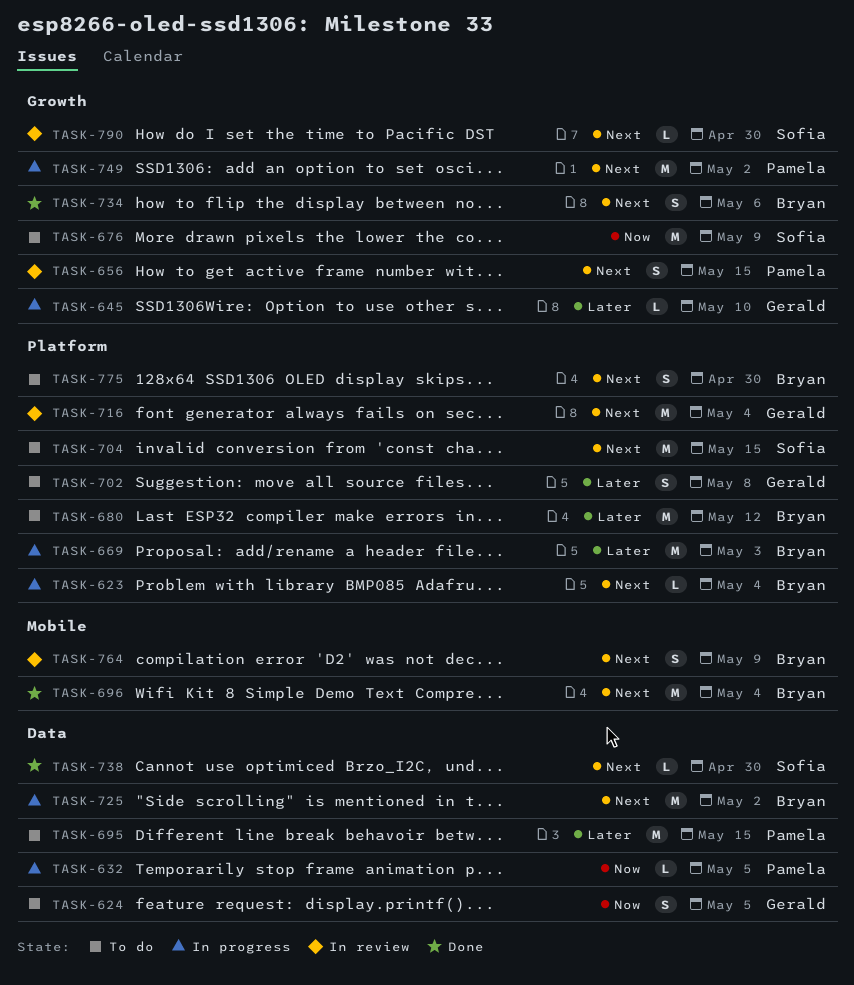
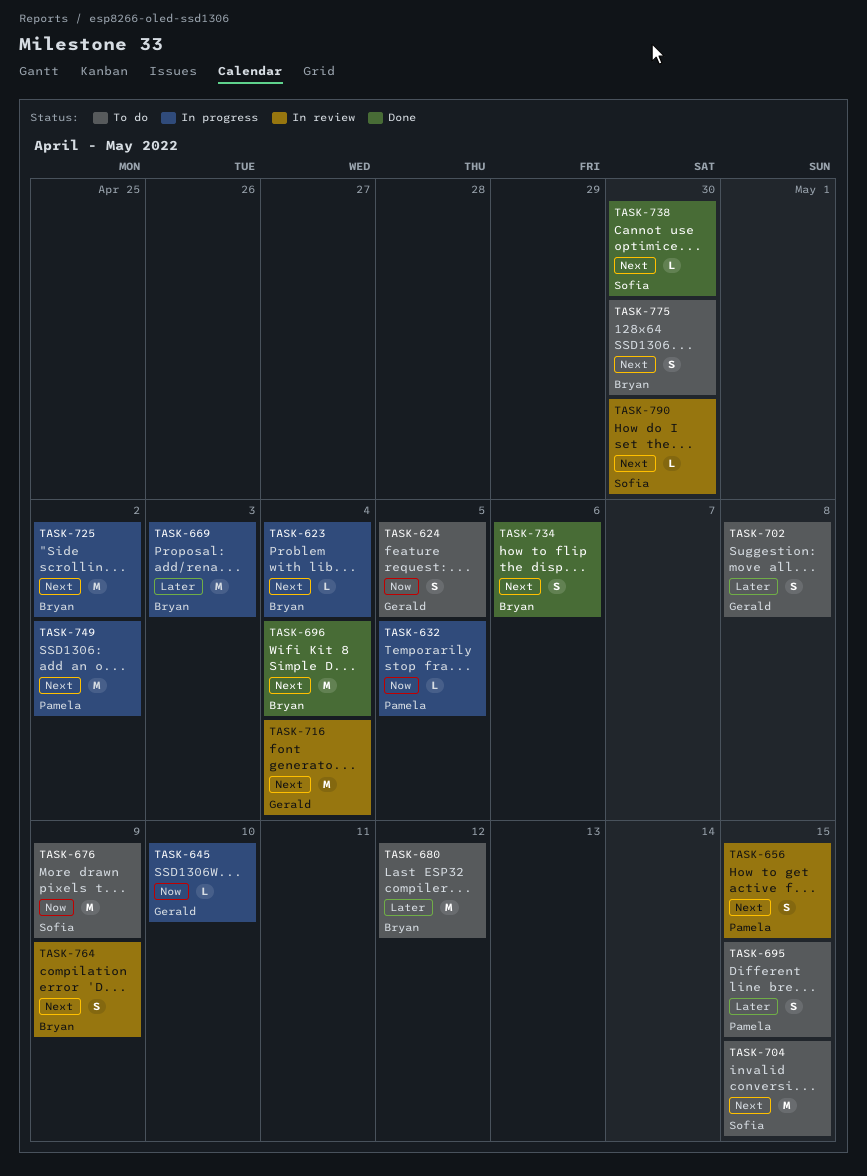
TASK-645, priority: Later -> Now
TASK-695, estimate: M -> S

